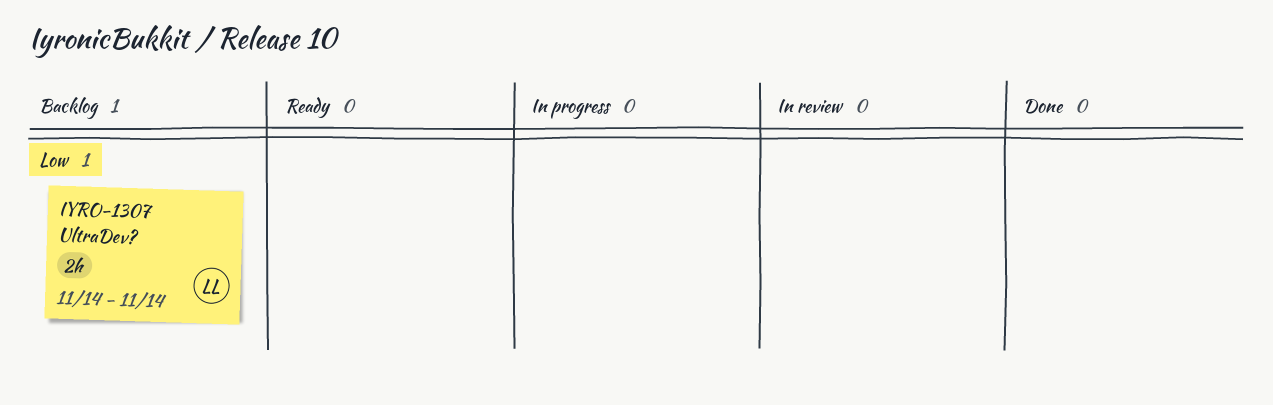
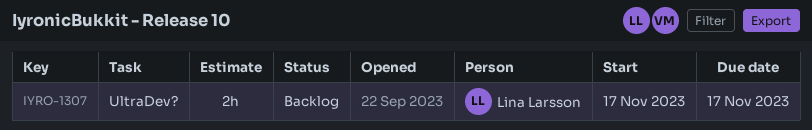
IYRO-1307, start: Nov 14 -> Nov 17
IYRO-1307, due: Nov 14 -> Nov 17

